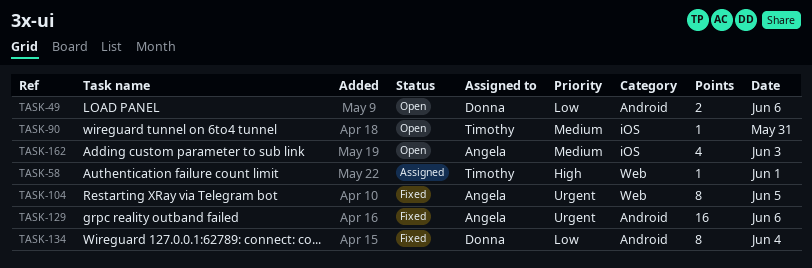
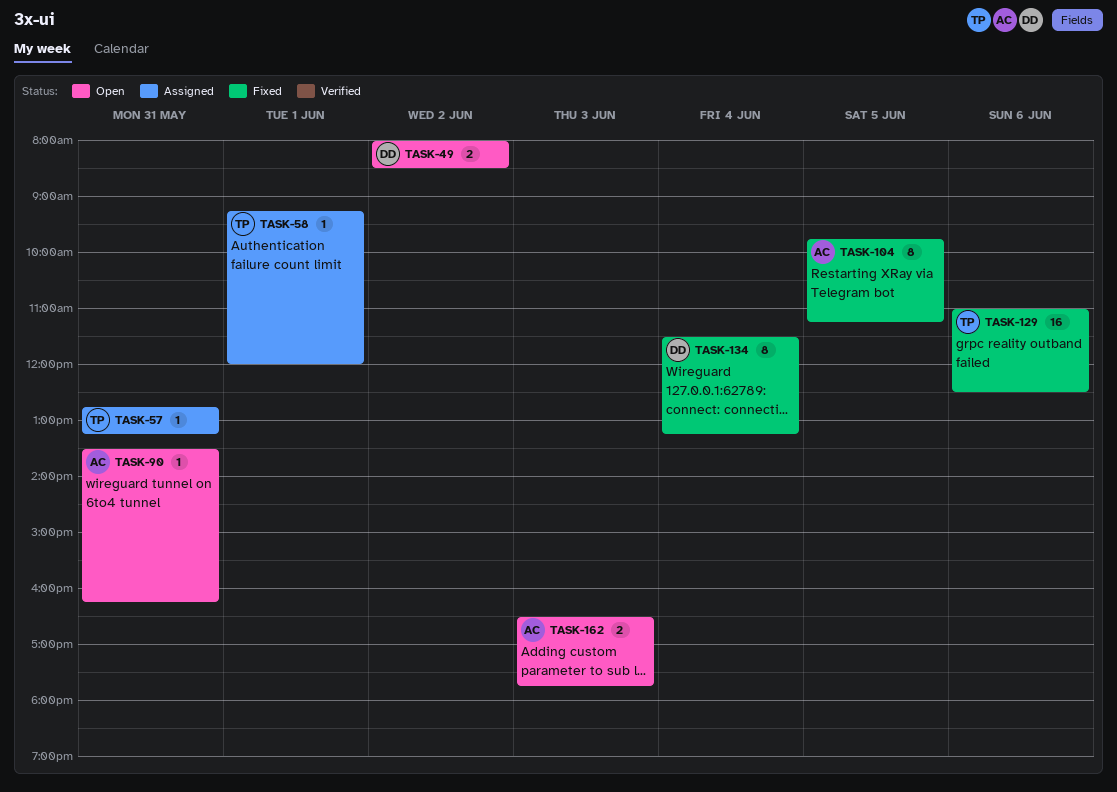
TASK-49, day: Jun 6 -> Jun 2
TASK-57: none -> present
TASK-90, owner: Timothy -> Angela
TASK-129, owner: Angela -> Timothy
TASK-162, estimate: 4 -> 2

